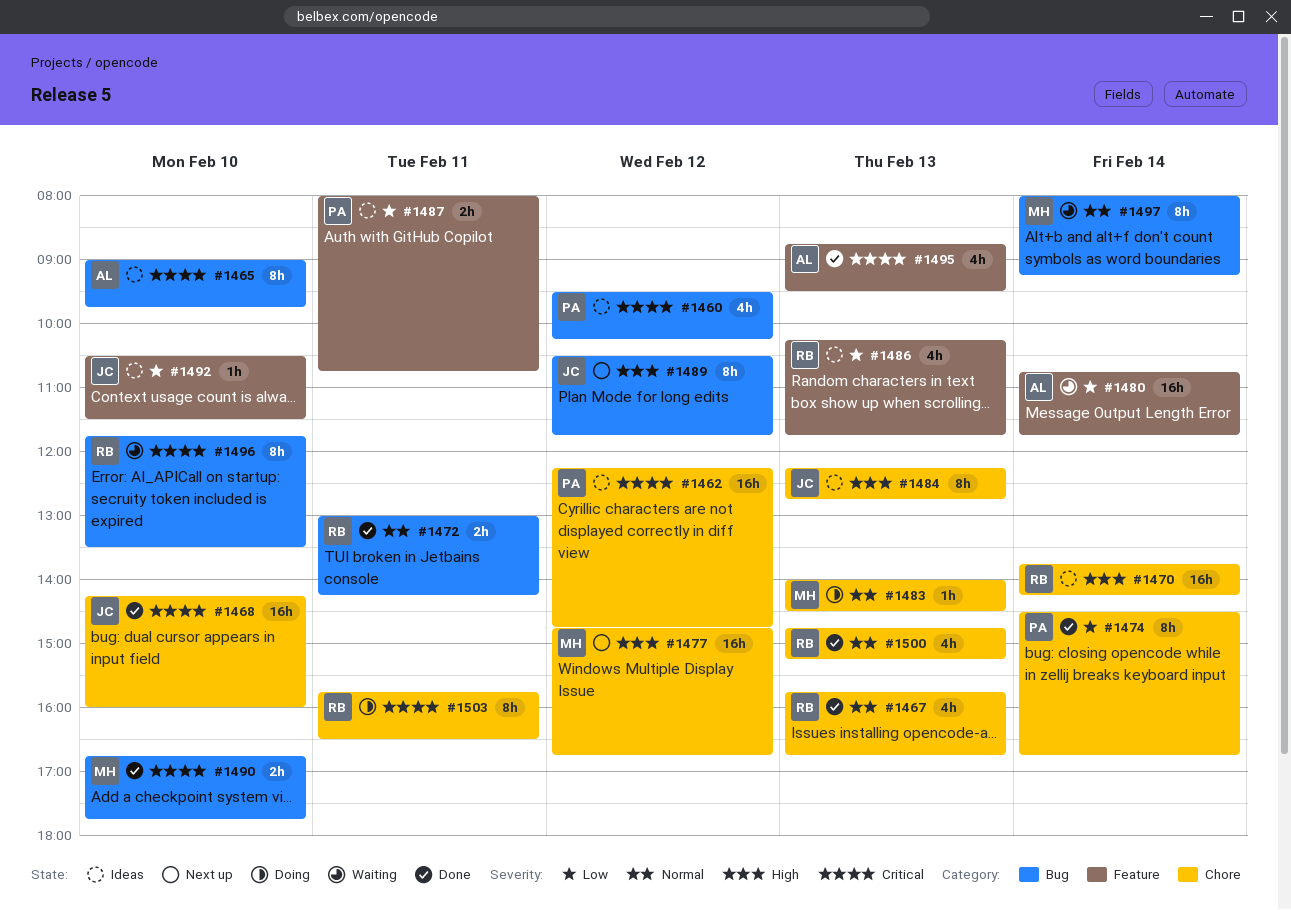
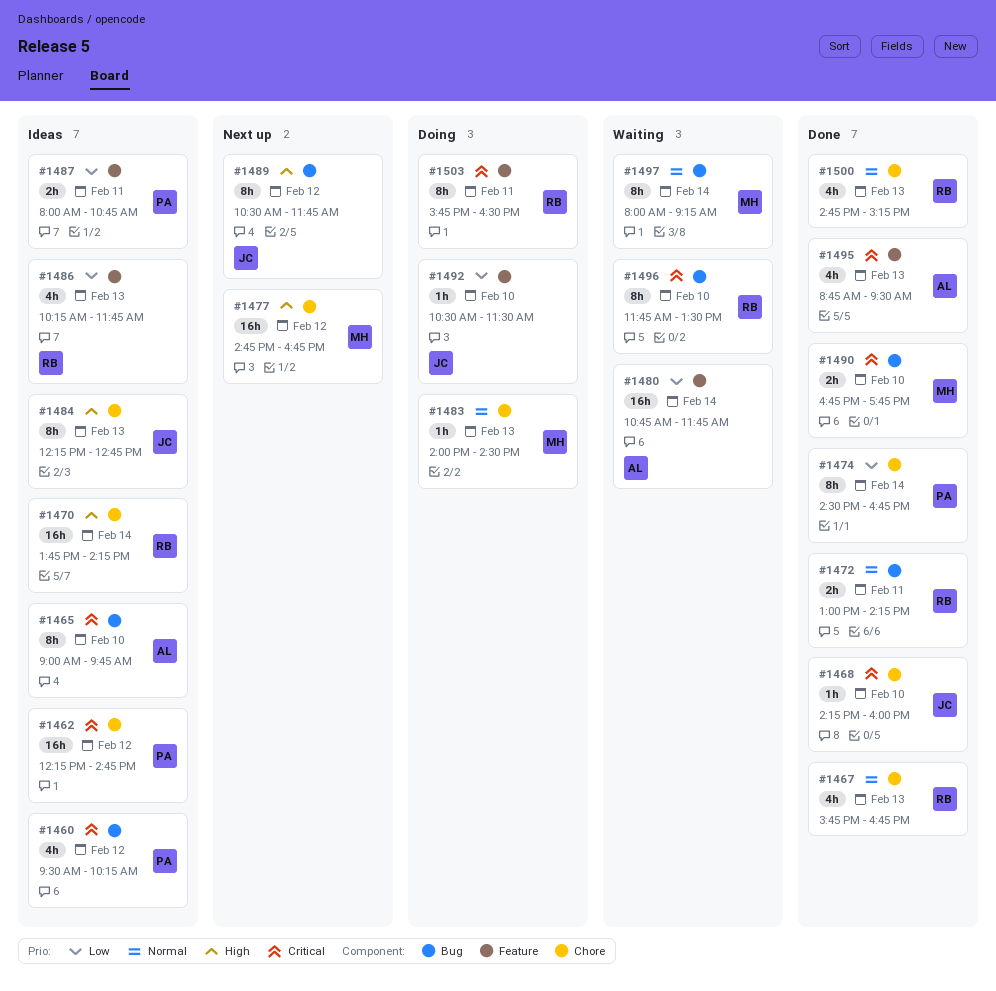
#1468, estimate: 16h -> 1h
#1492, status: Ideas -> Doing
#1503, label: Chore -> Feature

